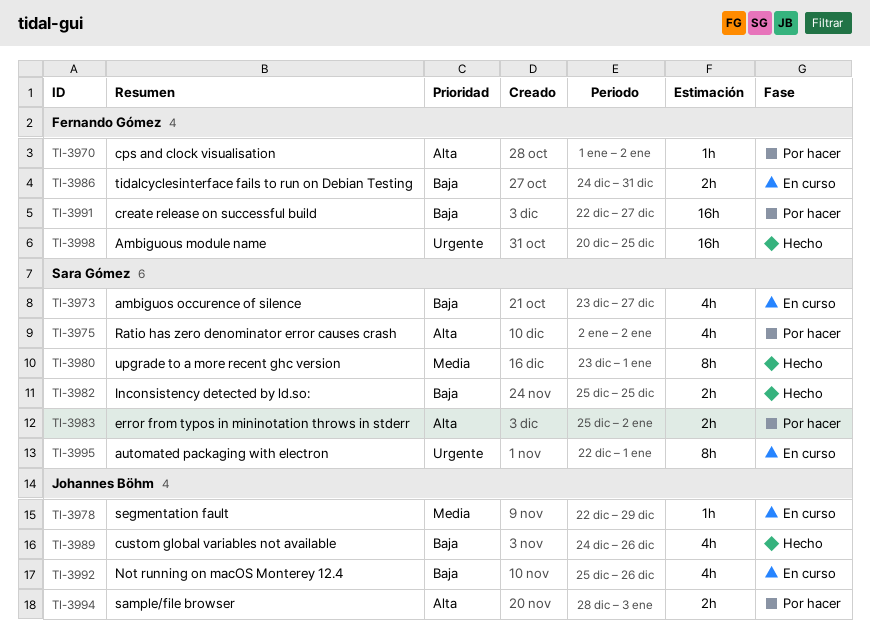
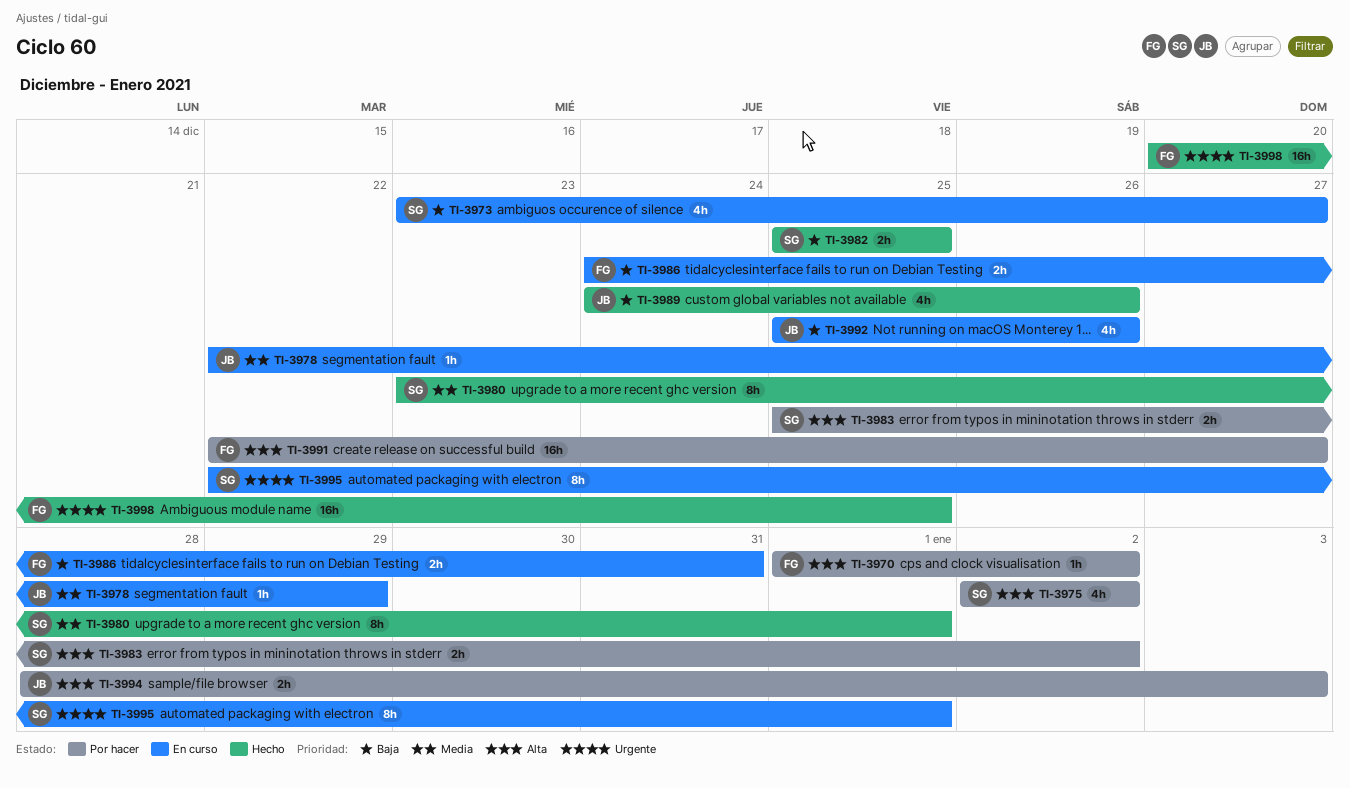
TI-3991, priority: Baja -> Alta

